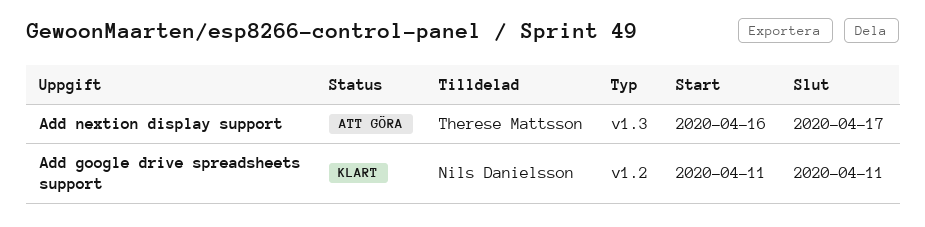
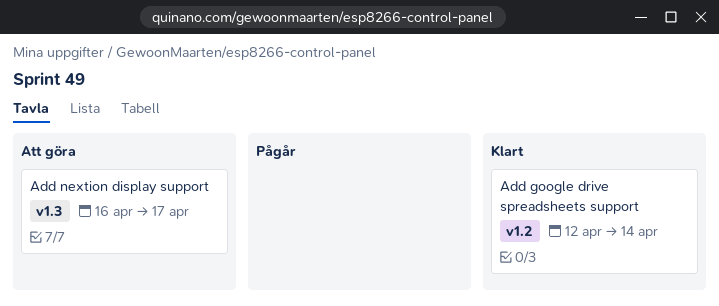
Add google drive spreadsheets support, start: Apr 11 -> Apr 12
Add google drive spreadsheets support, due: Apr 11 -> Apr 14

